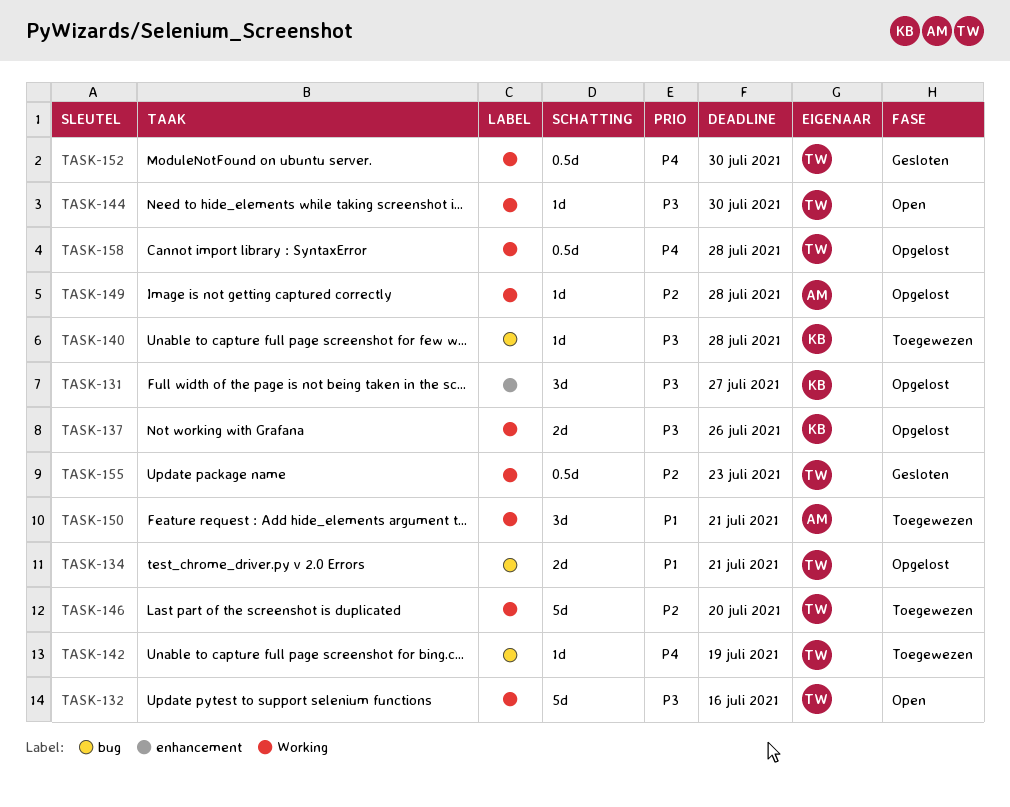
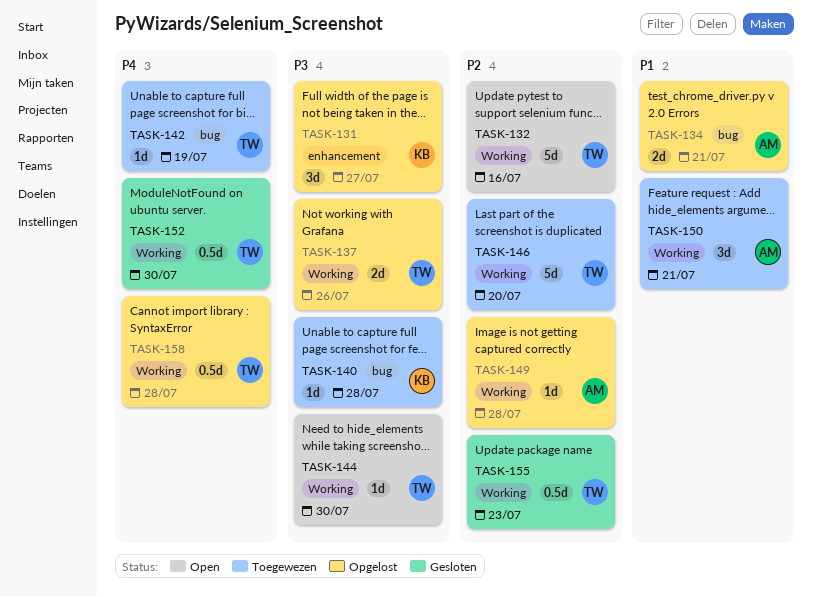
TASK-132, priority: P3 -> P2
TASK-134, owner: TW -> AM
TASK-137, owner: KB -> TW

